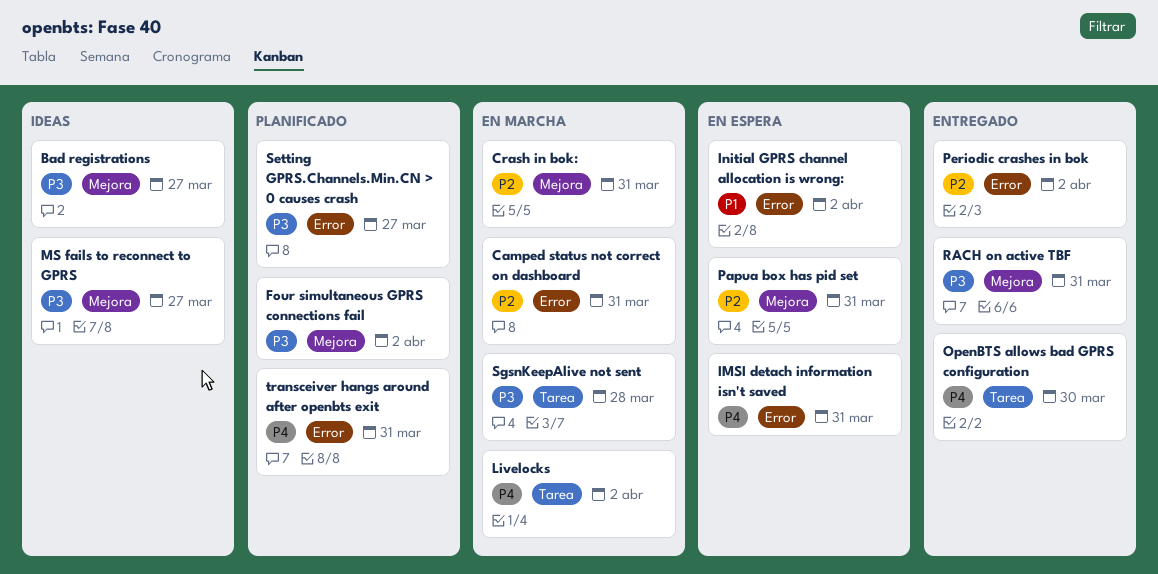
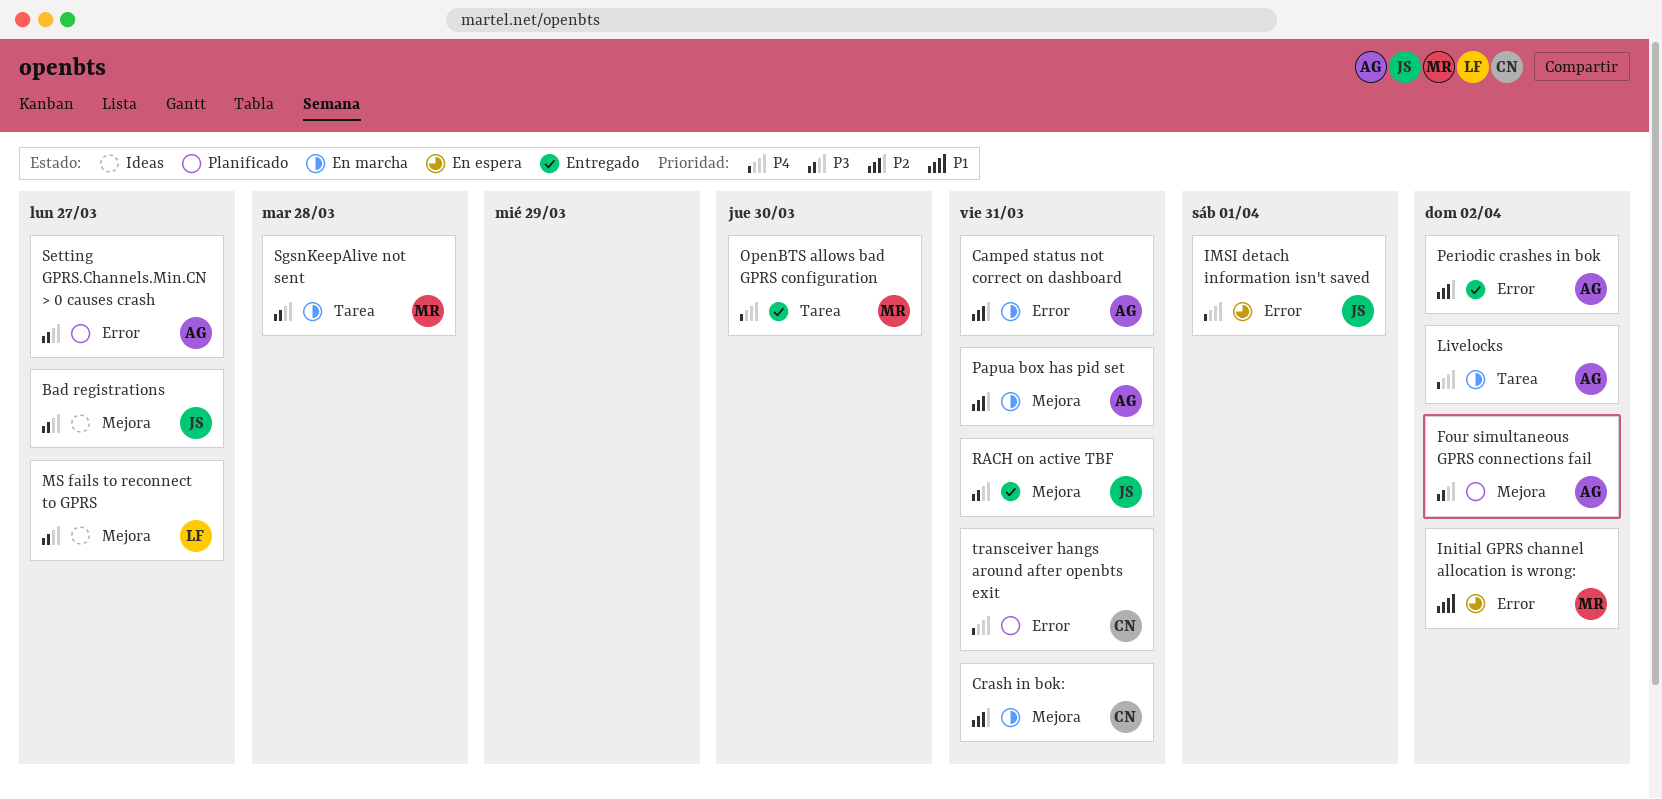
IMSI detach information isn't saved, due: Mar 31 -> Apr 1
Papua box has pid set, status: En espera -> En marcha

